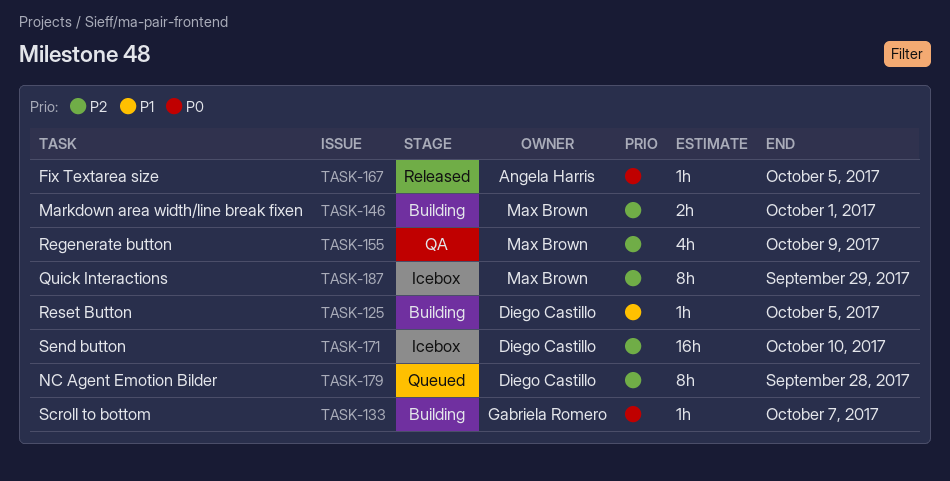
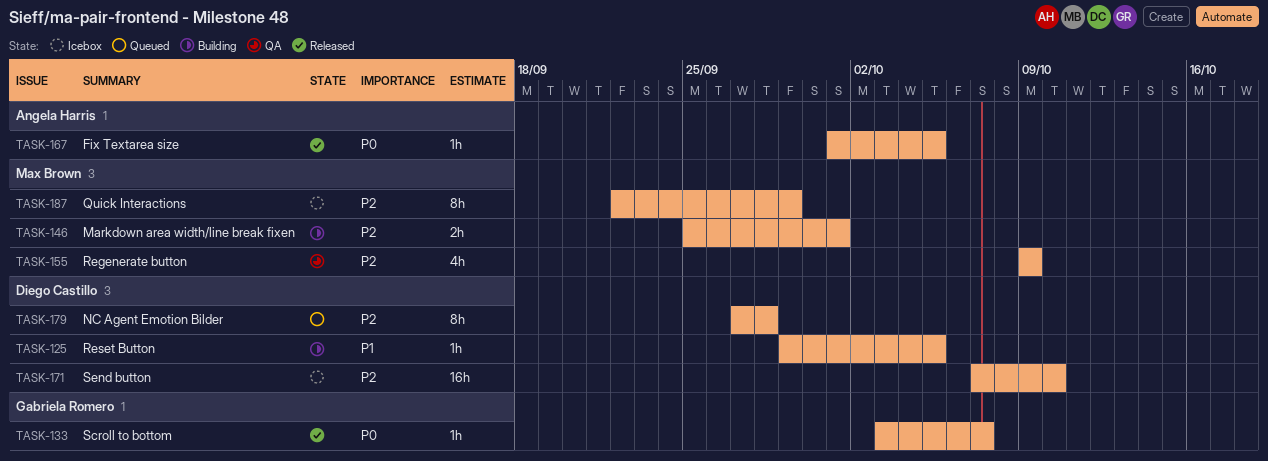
TASK-133, status: Building -> Released

